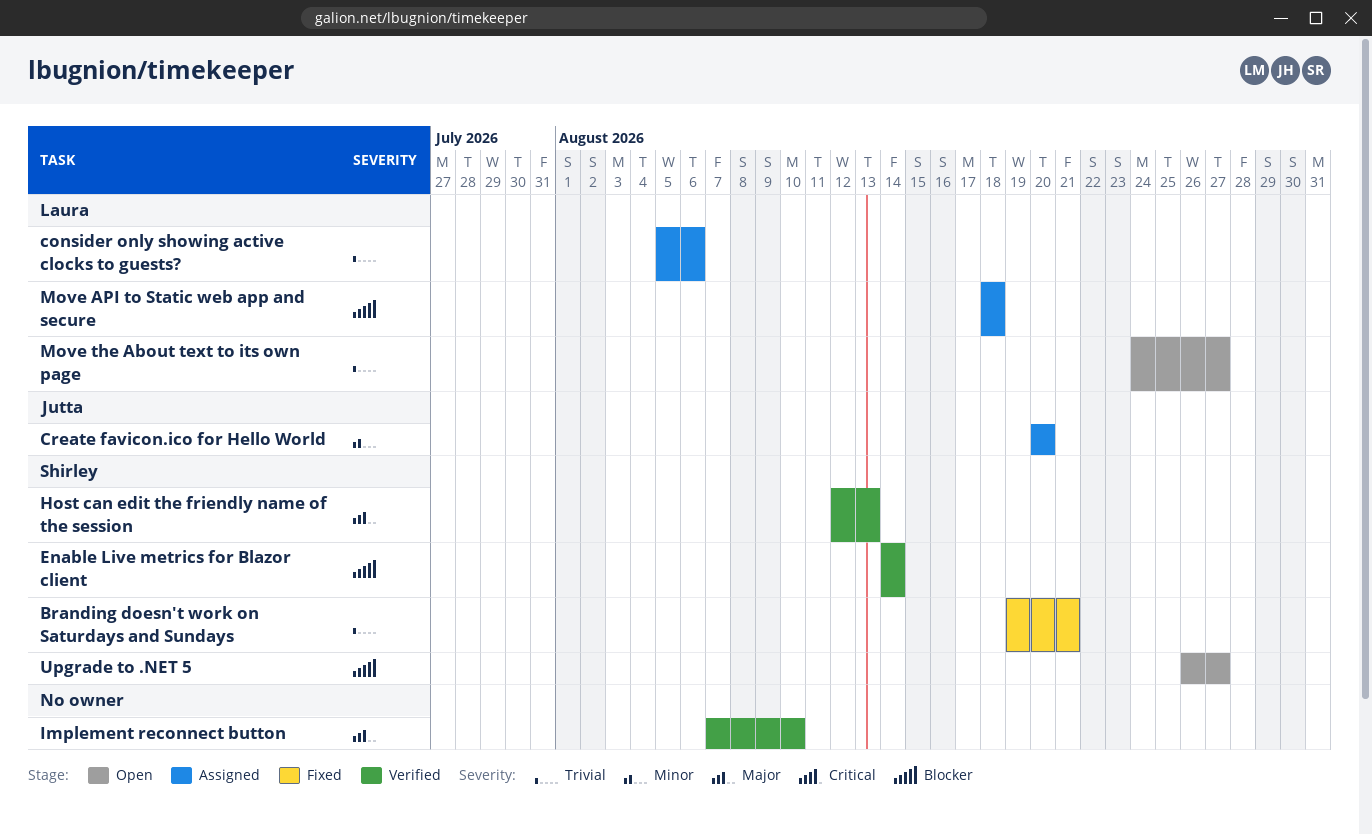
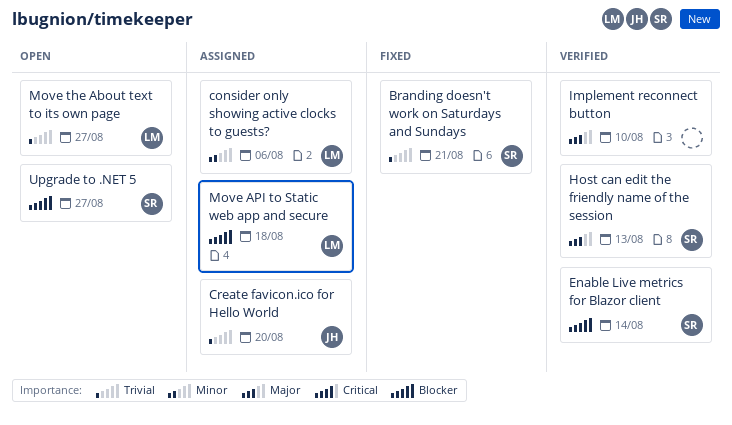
consider only showing active clocks to guests?, priority: Trivial -> Minor
Create favicon.ico for Hello World, priority: Minor -> Trivial

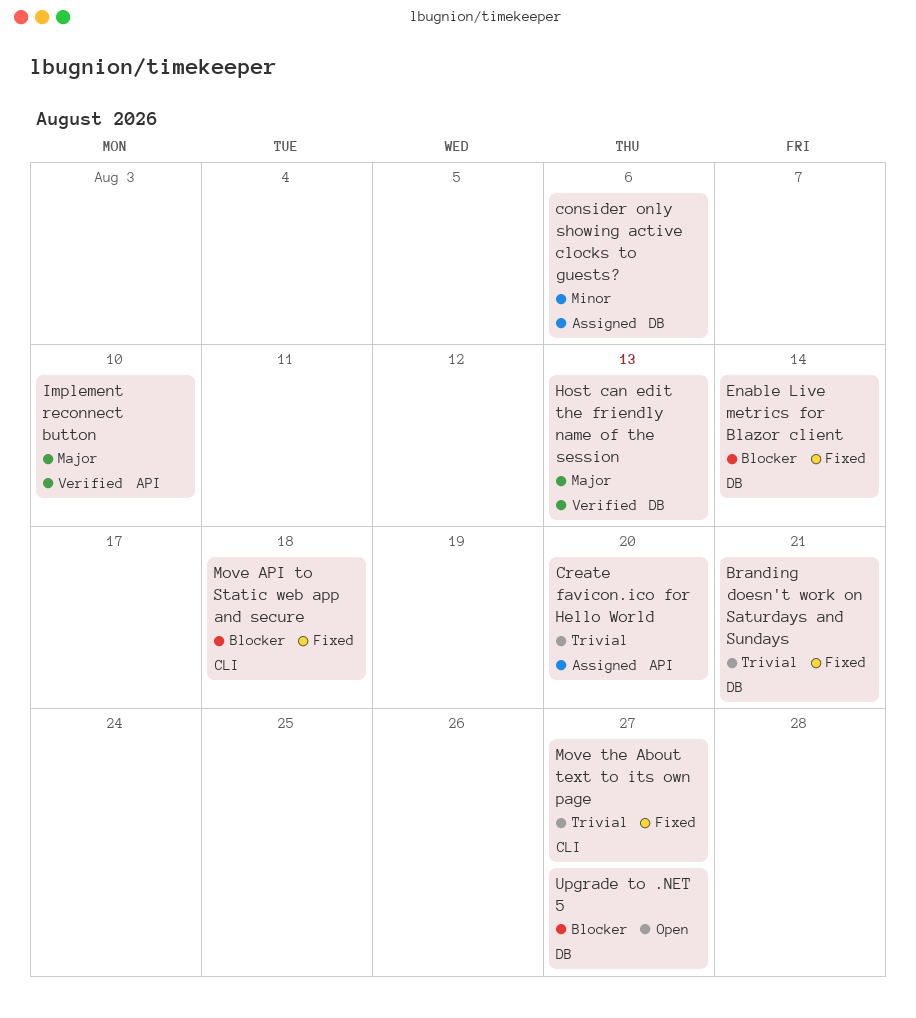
Enable Live metrics for Blazor client, status: Verified -> Fixed
Move API to Static web app and secure, status: Assigned -> Fixed
Move the About text to its own page, status: Open -> Fixed

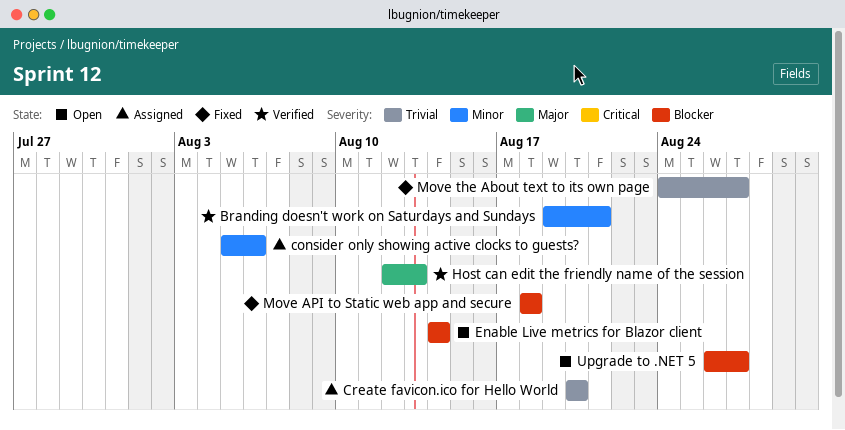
Branding doesn't work on Saturdays and Sundays, status: Fixed -> Verified
Branding doesn't work on Saturdays and Sundays, priority: Trivial -> Minor
Enable Live metrics for Blazor client, status: Fixed -> Open
Implement reconnect button: present -> none

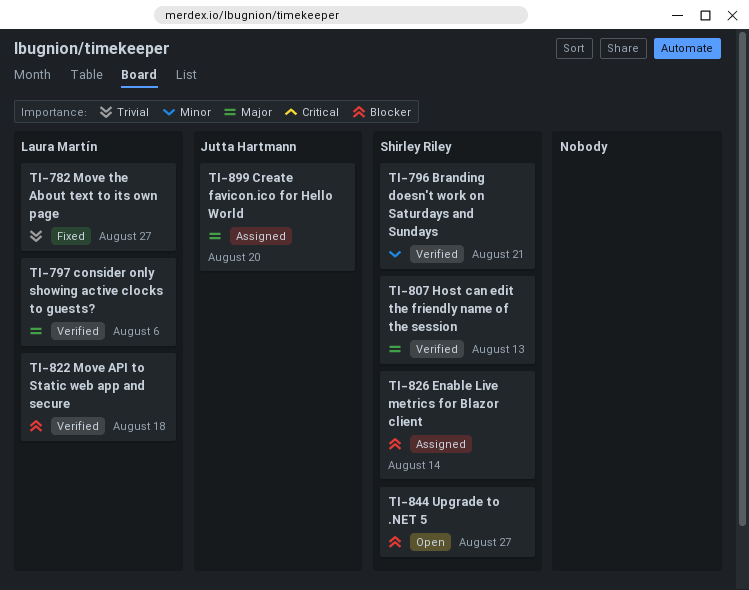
consider only showing active clocks to guests?, status: Assigned -> Verified
consider only showing active clocks to guests?, priority: Minor -> Major
Create favicon.ico for Hello World, priority: Trivial -> Major
Enable Live metrics for Blazor client, status: Open -> Assigned
Move API to Static web app and secure, status: Fixed -> Verified

